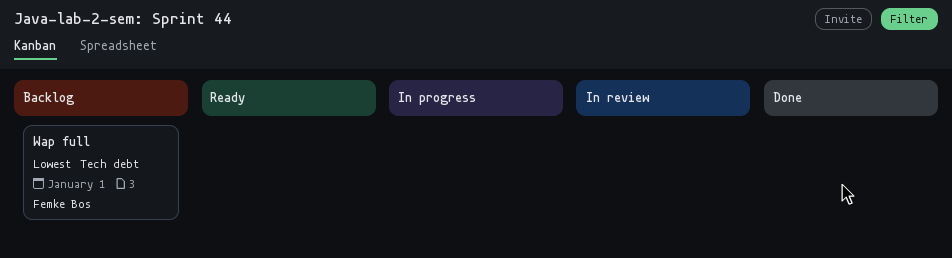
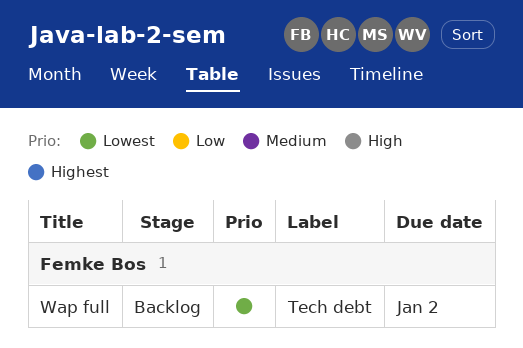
Wap full, due: Jan 1 -> Jan 2

